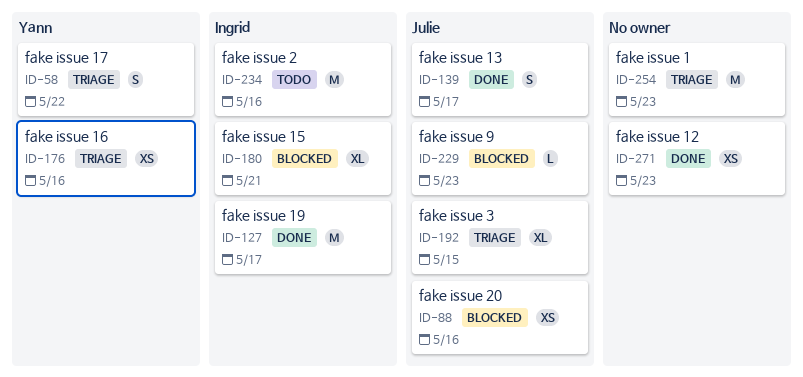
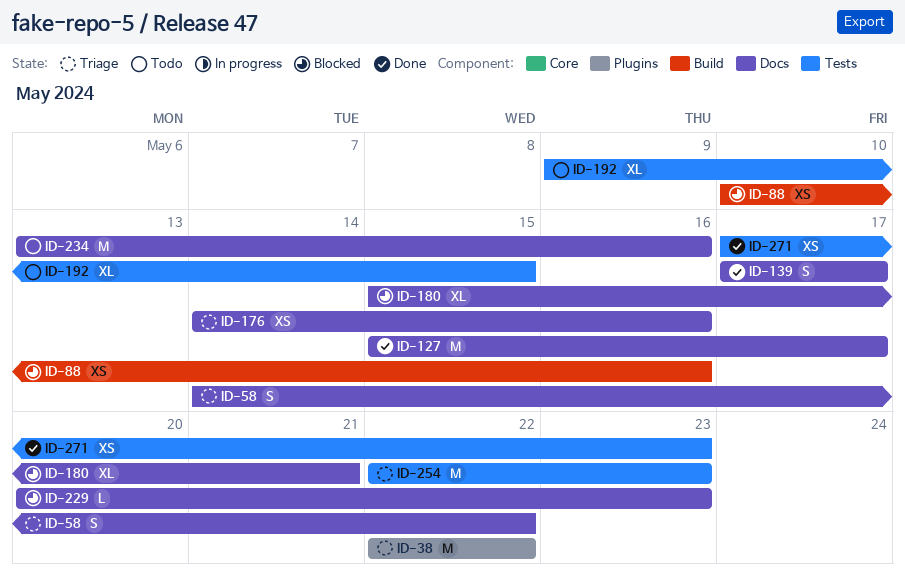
ID-38: none -> present
ID-192, status: Triage -> Todo

